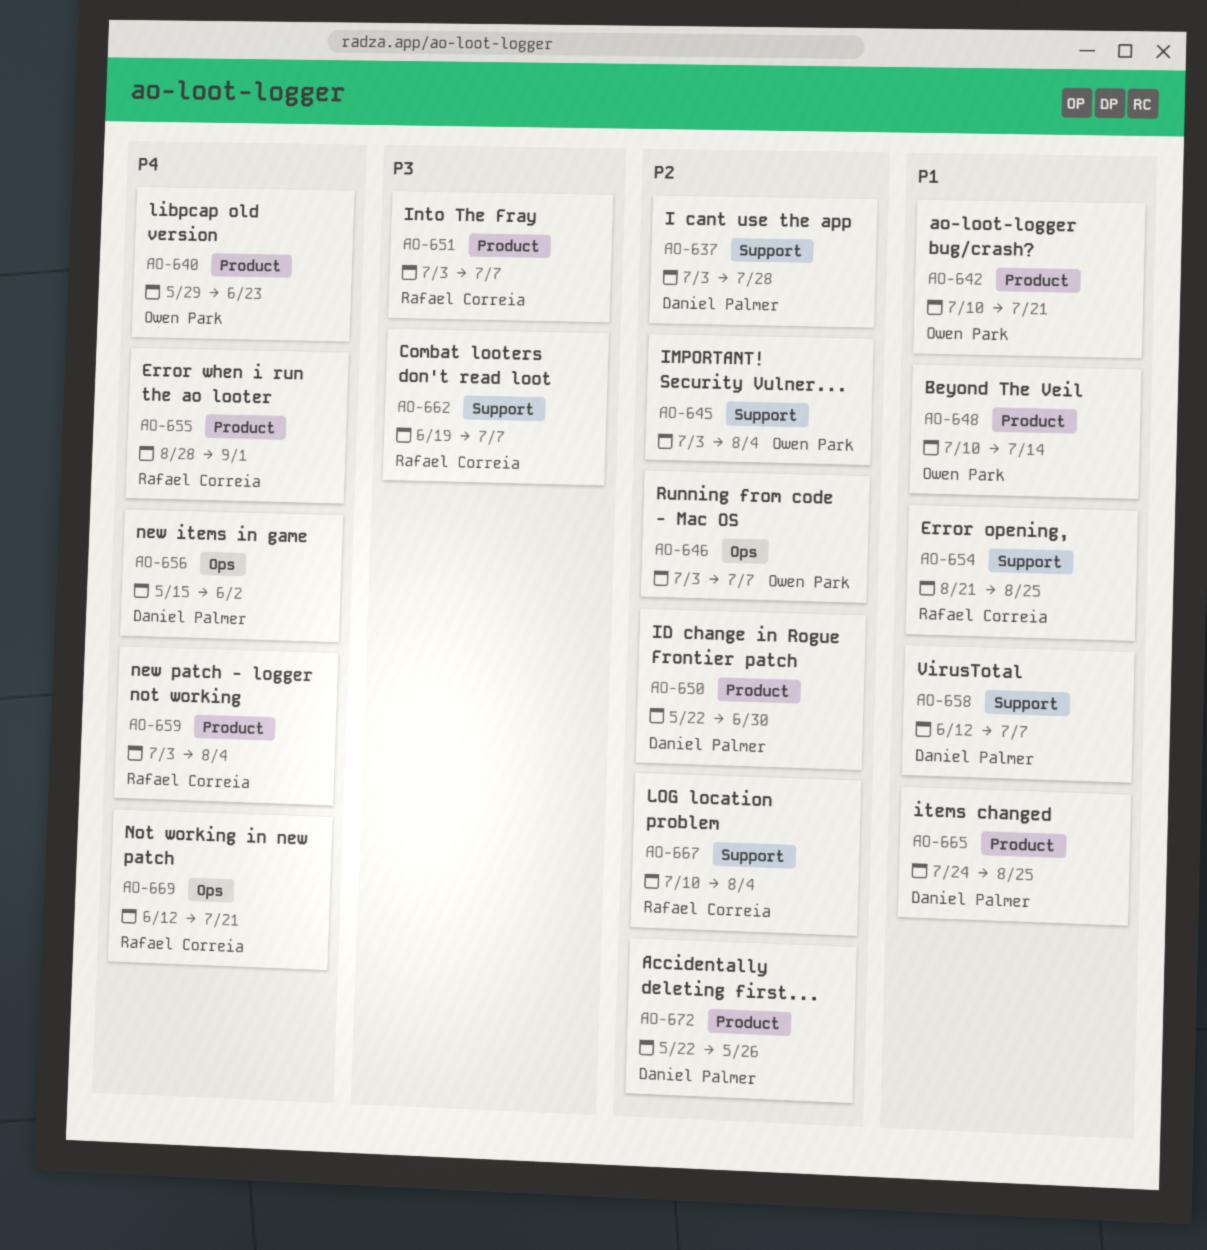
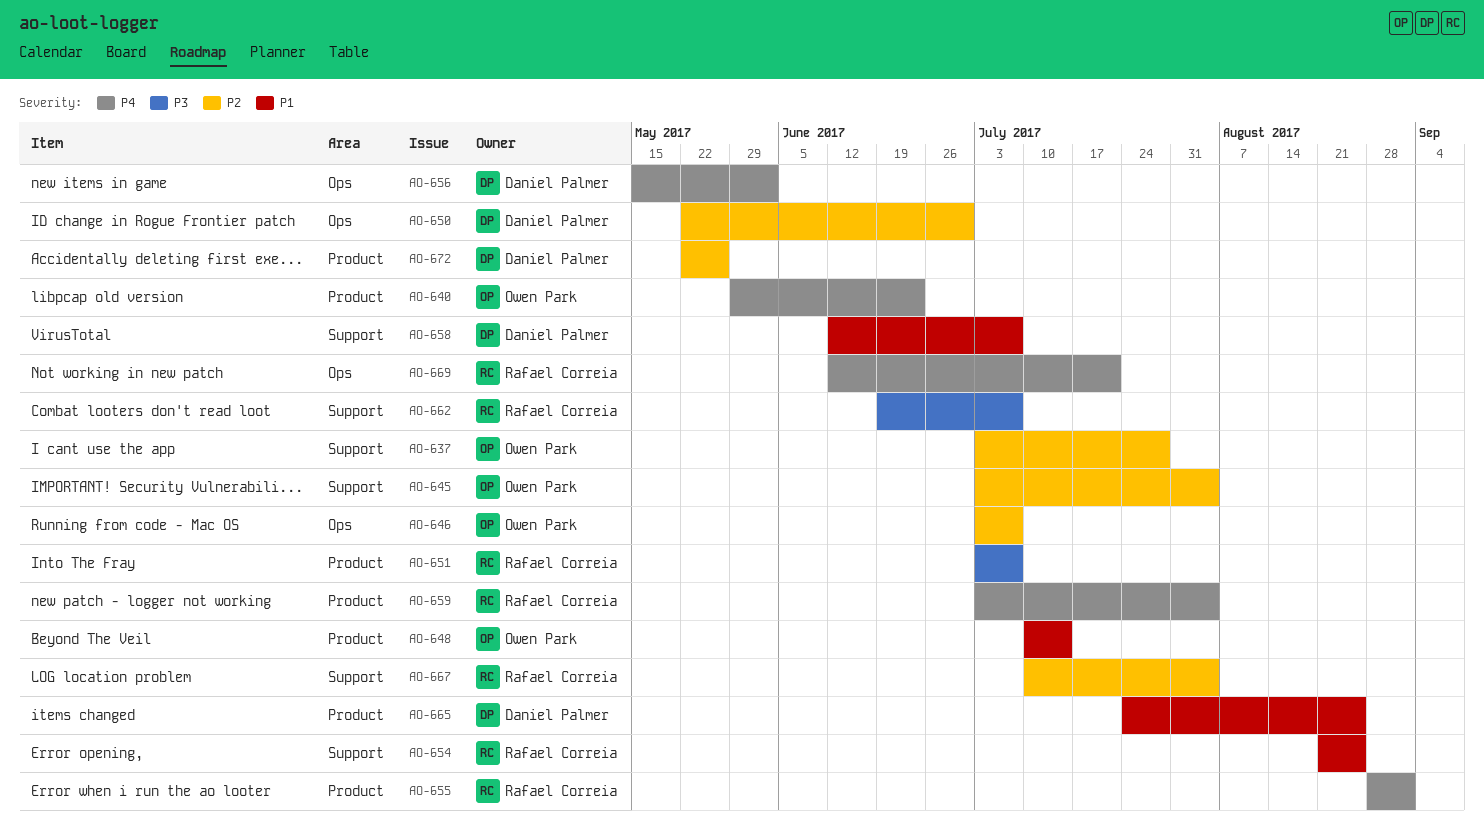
AO-637, owner: Daniel Palmer -> Owen Park
AO-642: present -> none
AO-650, label: Product -> Ops

